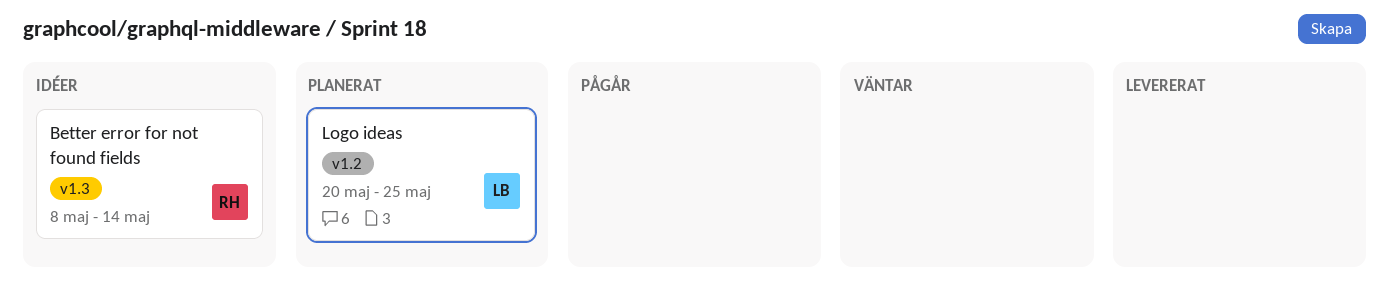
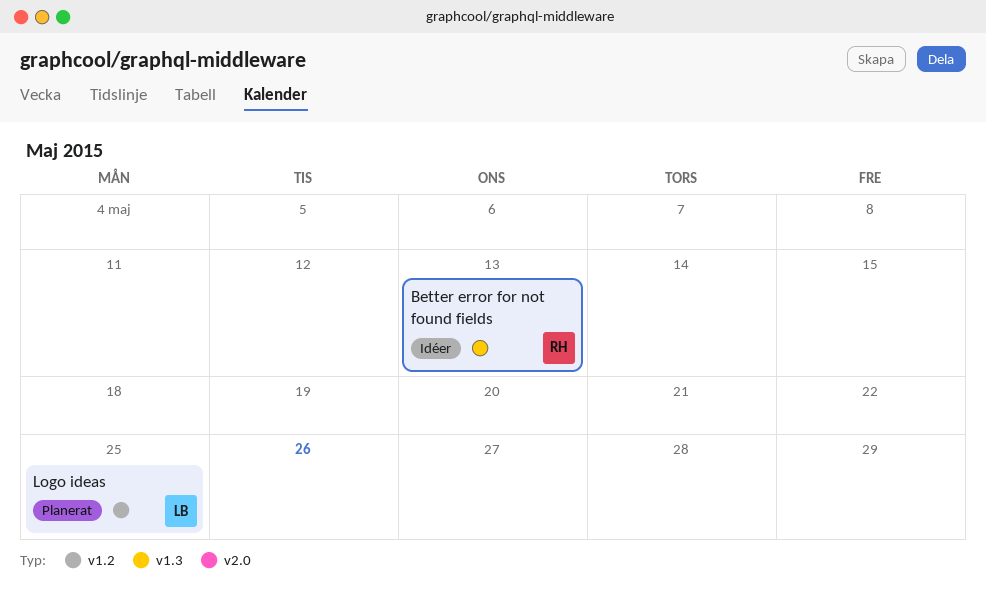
Better error for not found fields, due: May 14 -> May 13

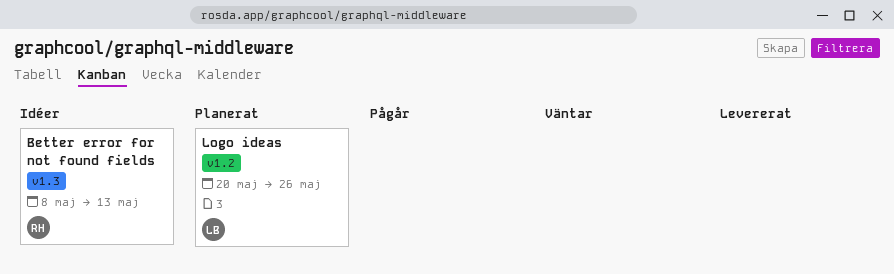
Logo ideas, due: May 25 -> May 26

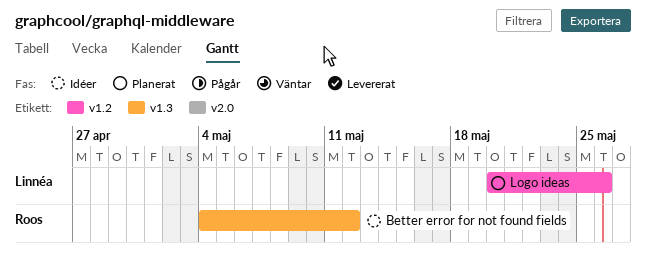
Better error for not found fields, start: May 8 -> May 4
Better error for not found fields, due: May 13 -> May 12

